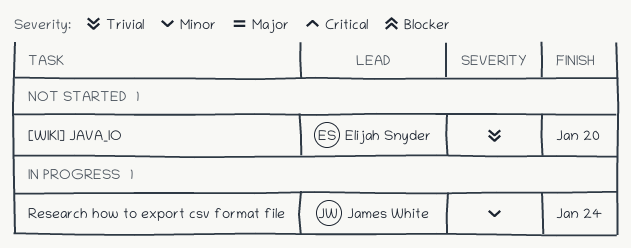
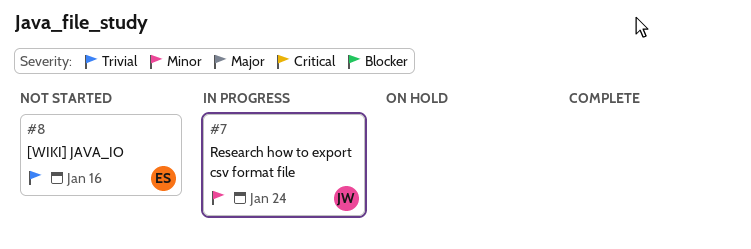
[WIKI] JAVA_IO, due: Jan 20 -> Jan 16

